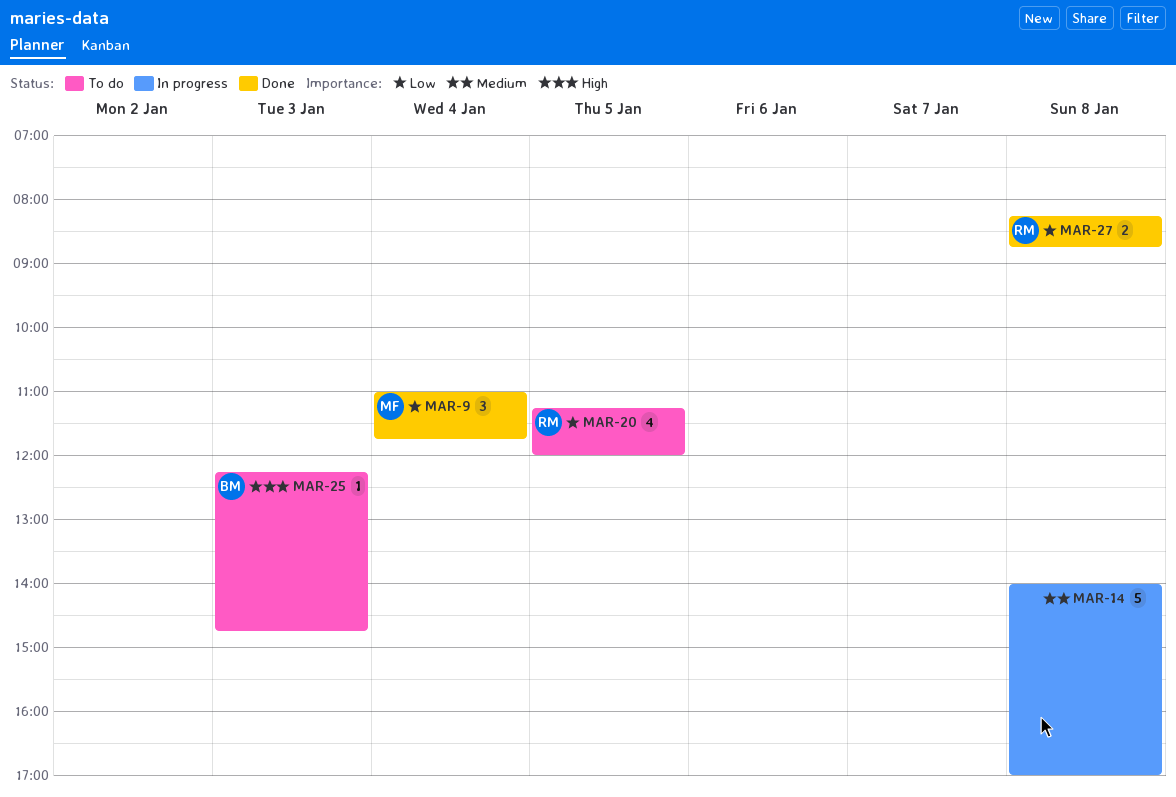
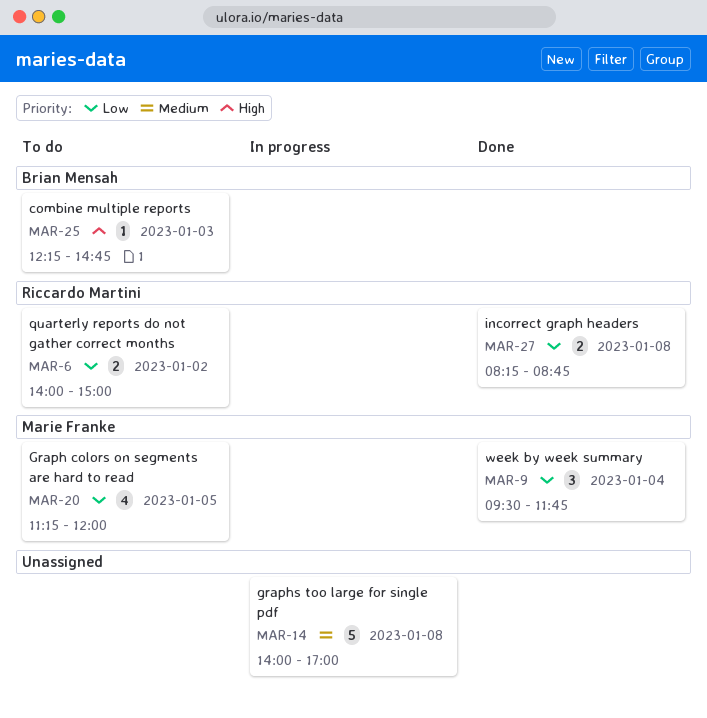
MAR-6: none -> present
MAR-9, begins: 11:00 -> 09:30
MAR-20, owner: Riccardo Martini -> Marie Franke

